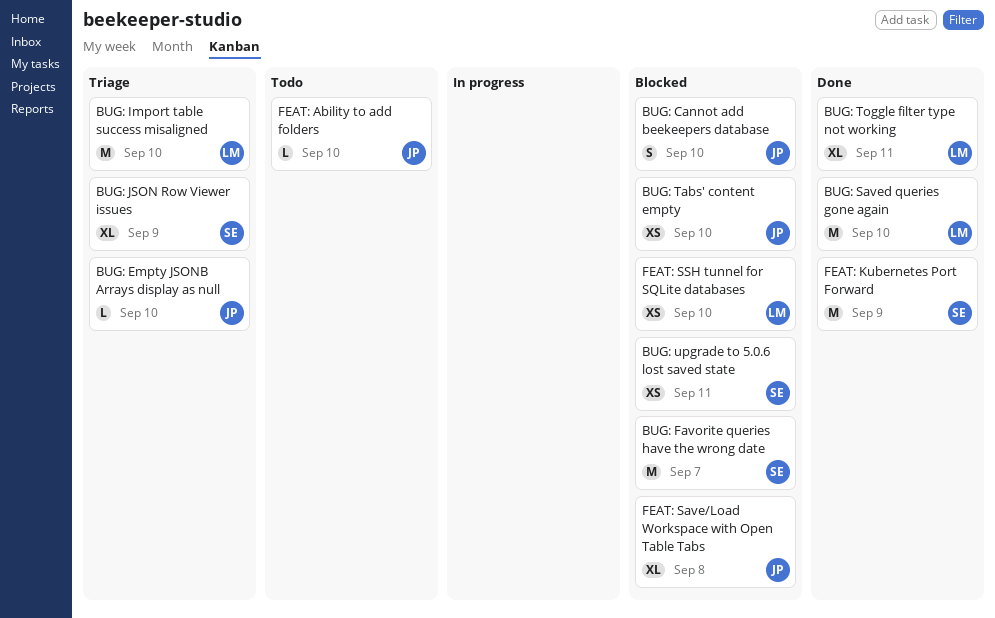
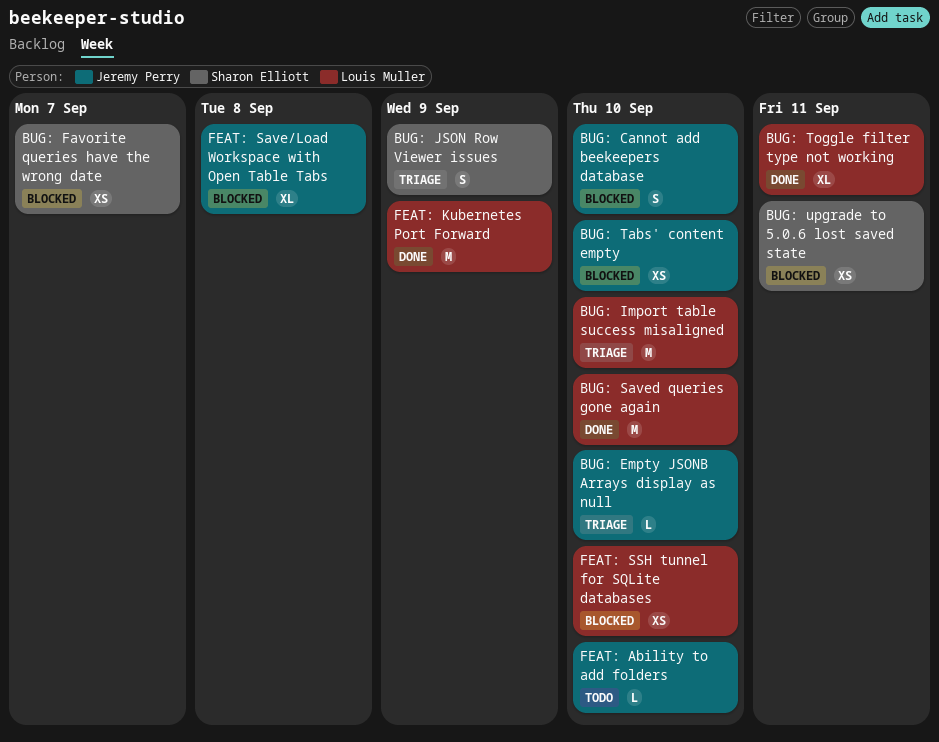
BUG: Favorite queries have the wrong date, estimate: M -> XS
BUG: JSON Row Viewer issues, estimate: XL -> S
FEAT: Kubernetes Port Forward, owner: Sharon Elliott -> Louis Muller

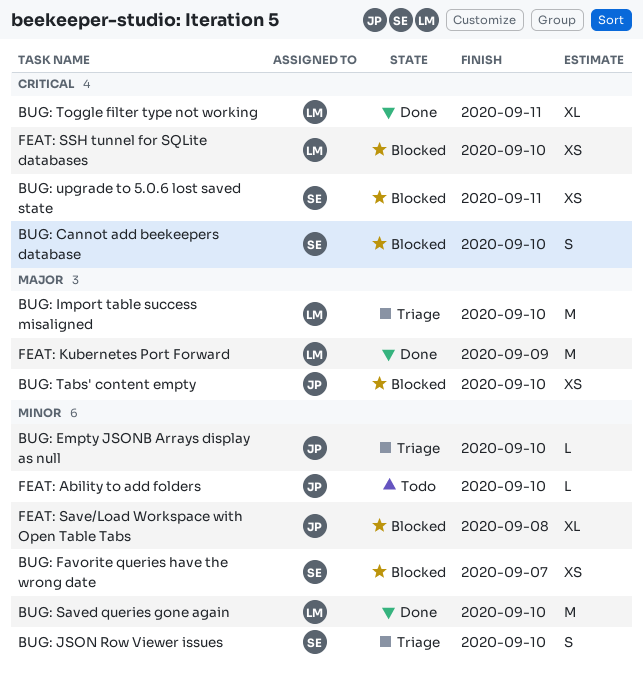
BUG: Cannot add beekeepers database, owner: Jeremy Perry -> Sharon Elliott
BUG: JSON Row Viewer issues, due: Sep 9 -> Sep 10

